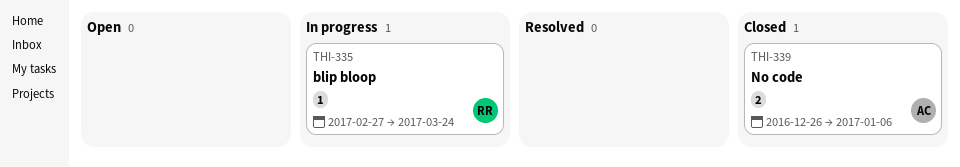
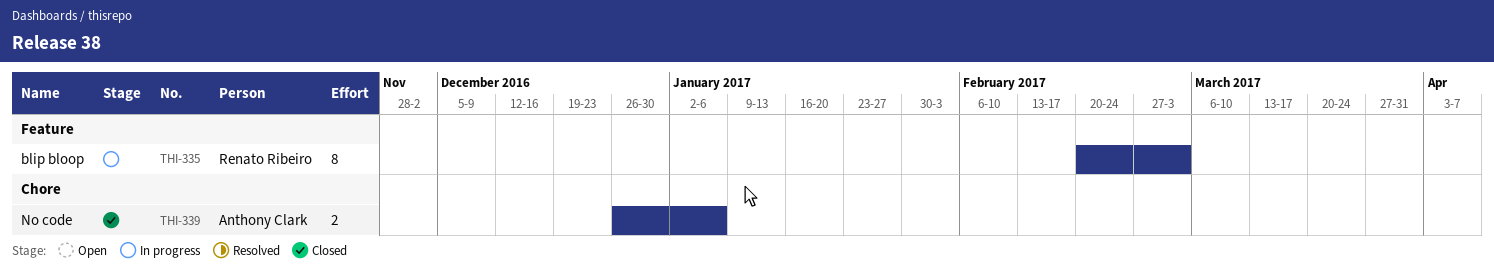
THI-335, estimate: 1 -> 8
THI-335, start: Feb 27 -> Feb 20
THI-335, due: Mar 24 -> Mar 3

